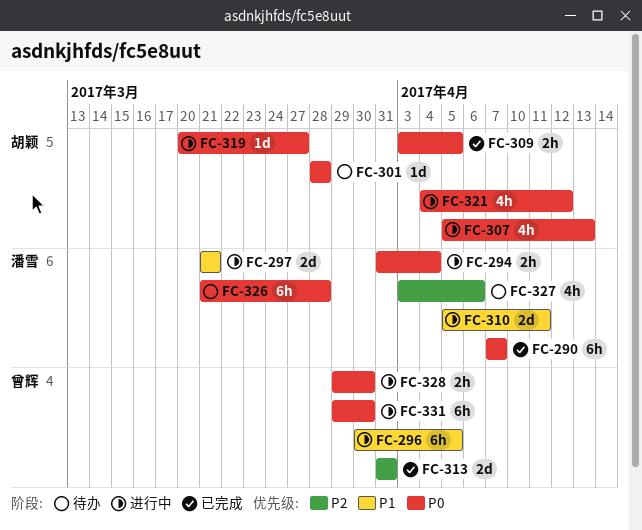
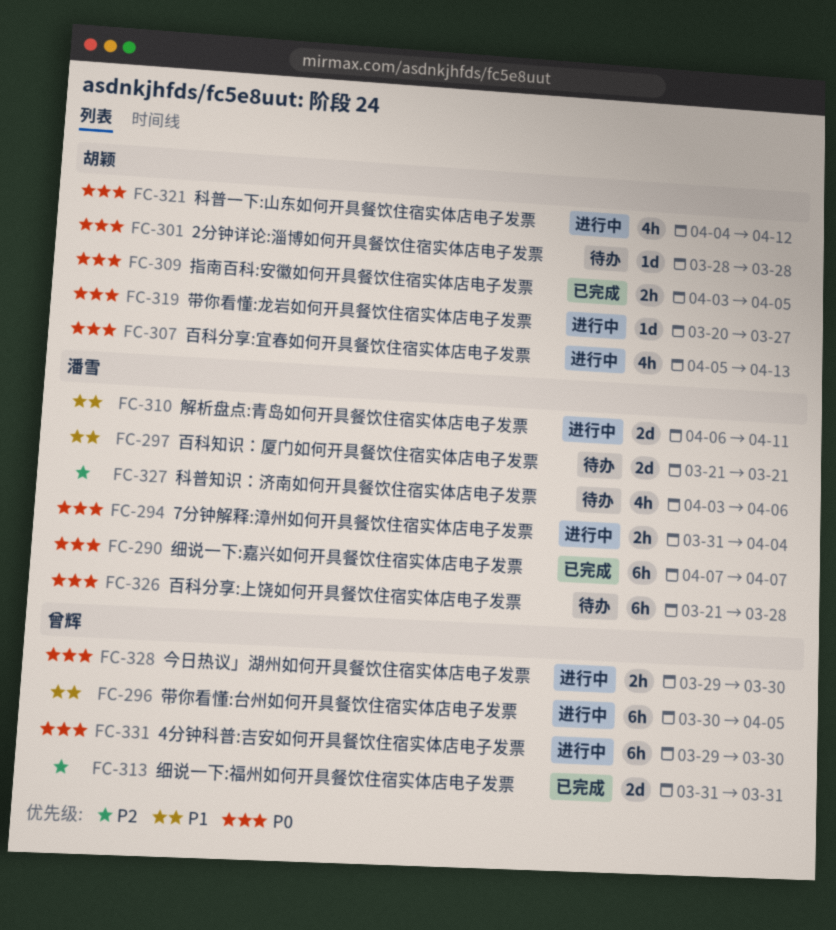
FC-297, status: 进行中 -> 待办
FC-310, start: Apr 5 -> Apr 6

